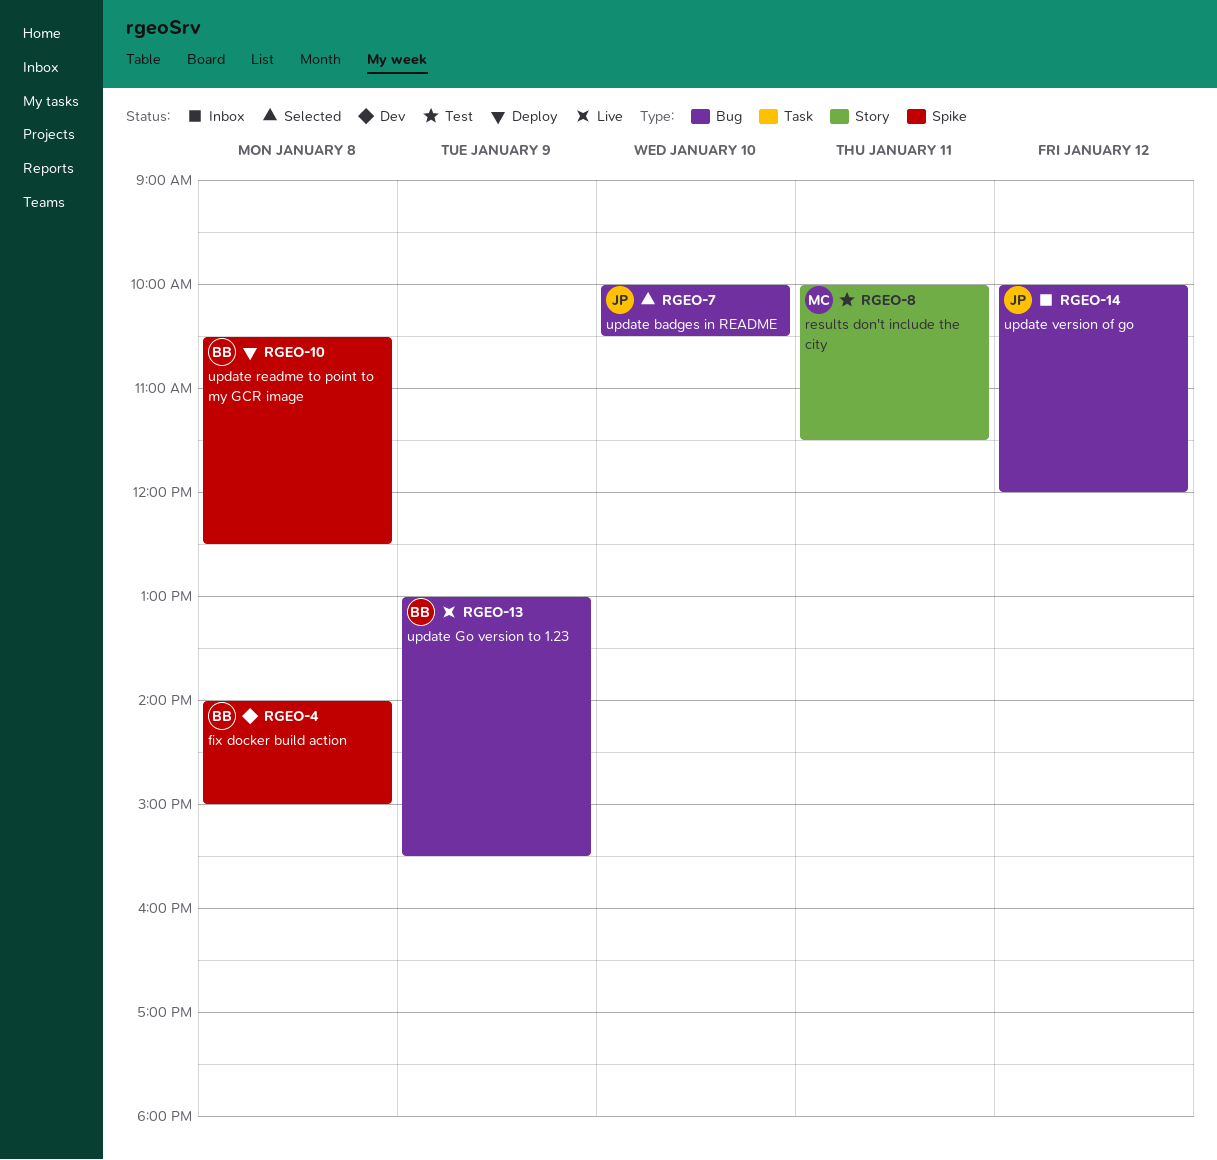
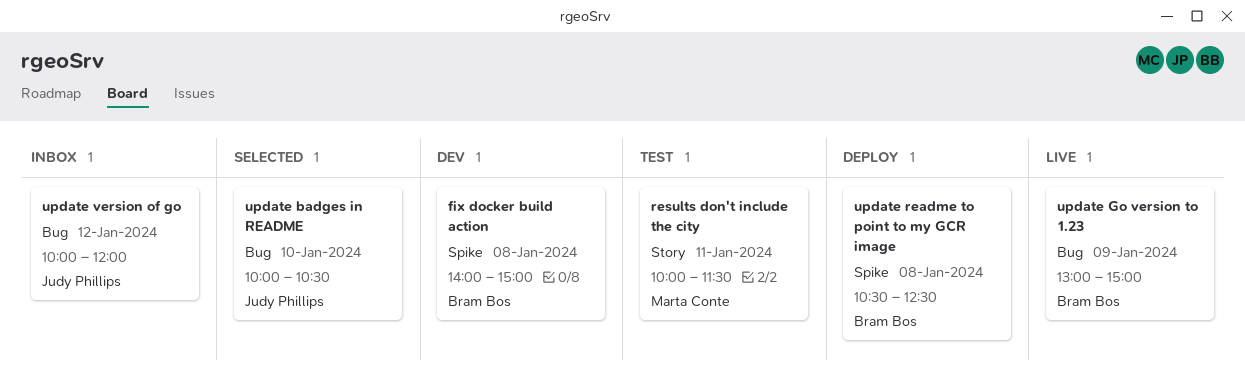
update Go version to 1.23, ends: 15:30 -> 15:00

